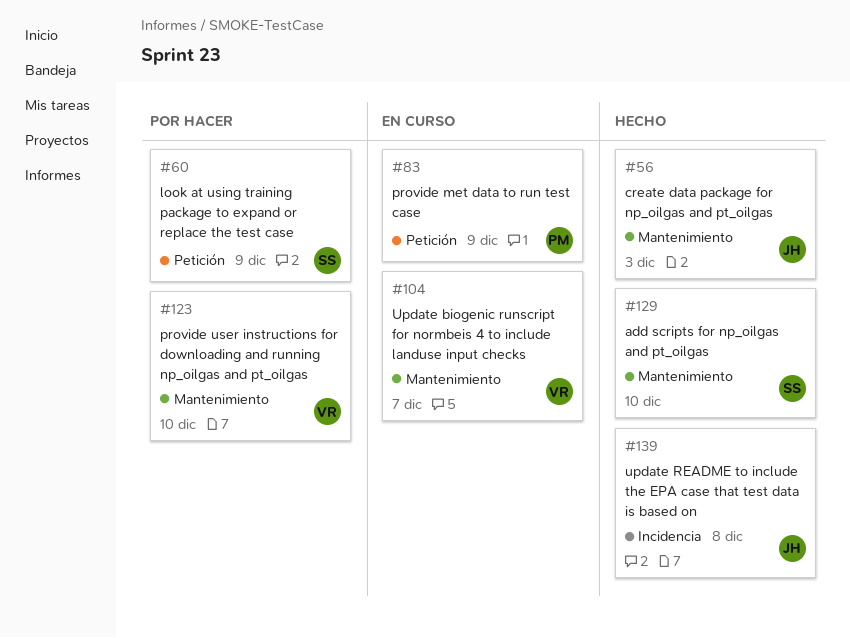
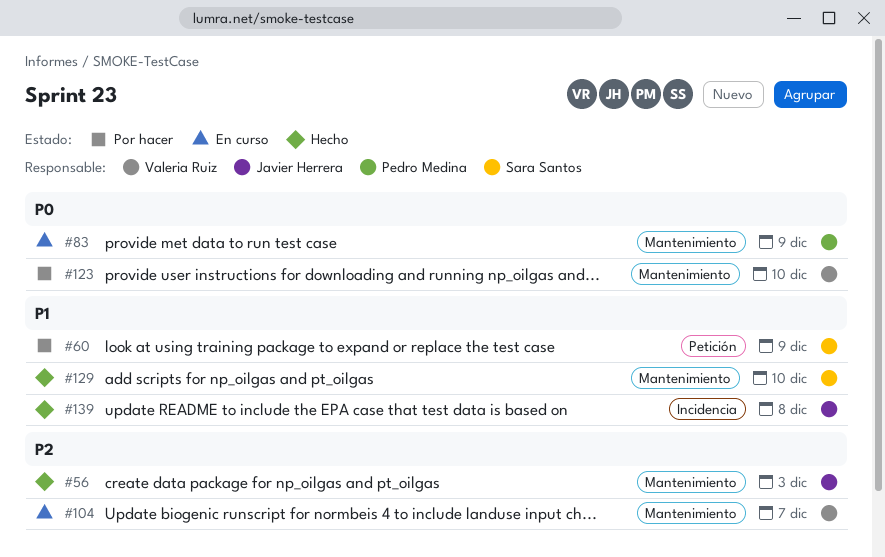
#83, label: Petición -> Mantenimiento

